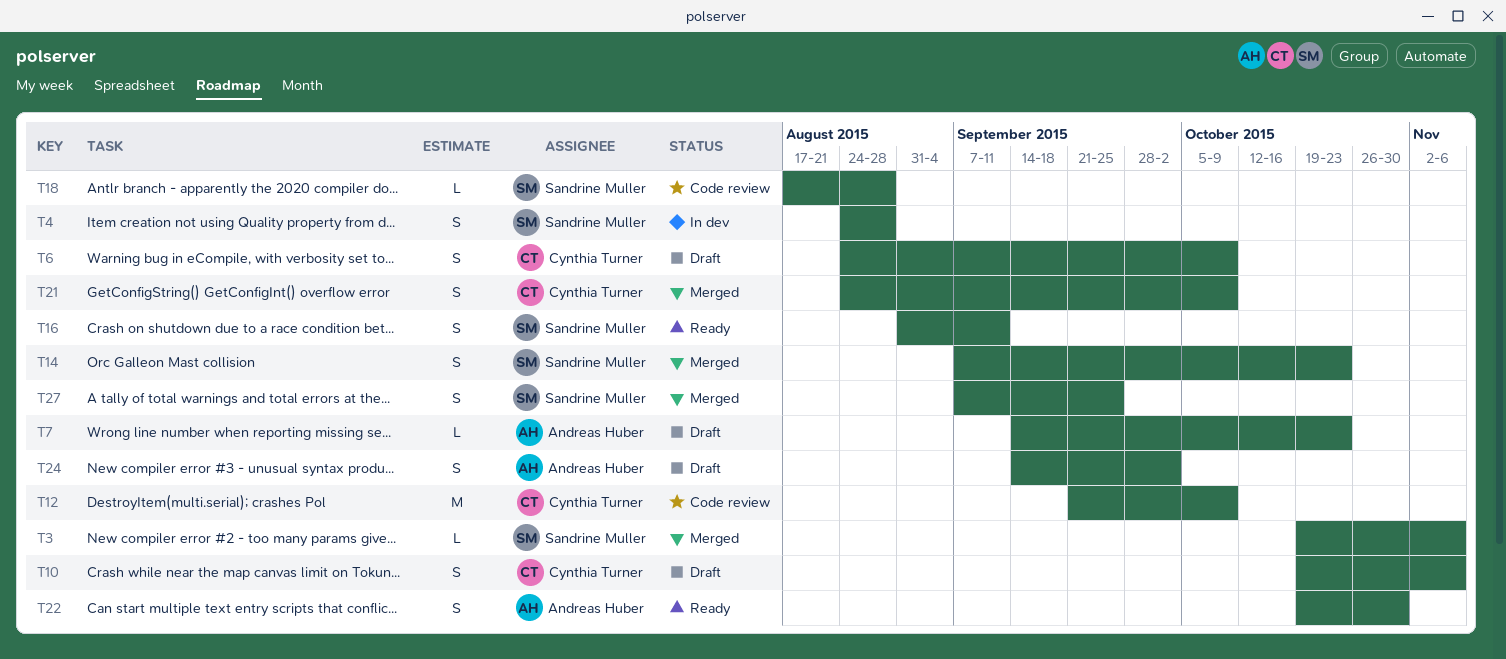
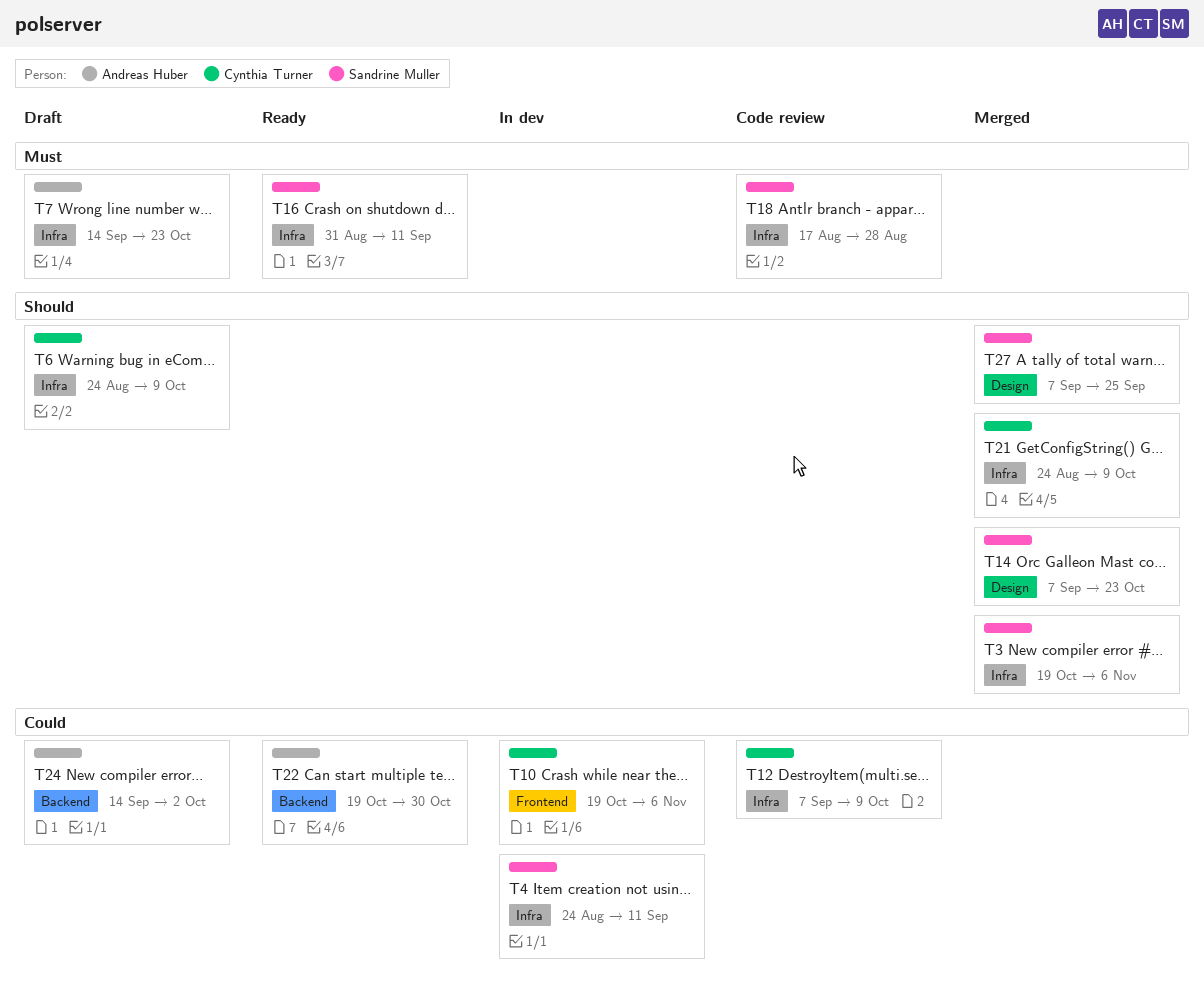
T4, due: Aug 28 -> Sep 11
T10, status: Draft -> In dev
T12, start: Sep 21 -> Sep 7

